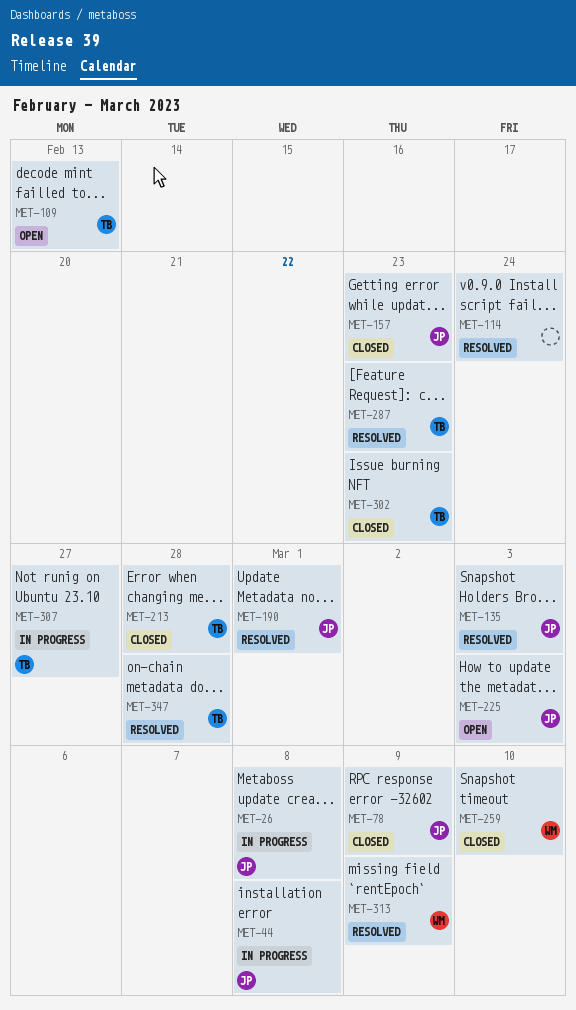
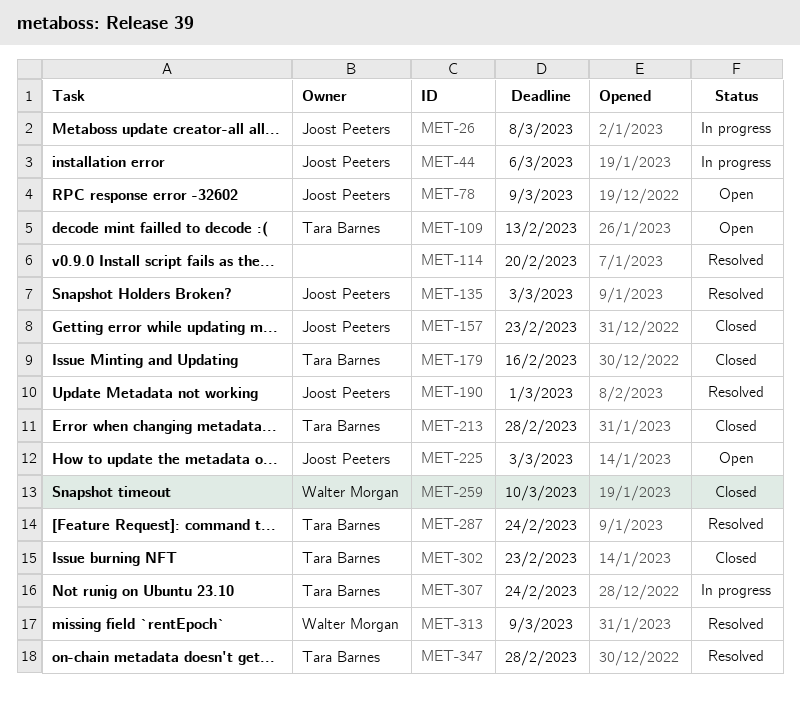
MET-44, due: Mar 8 -> Mar 6
MET-78, status: Closed -> Open
MET-114, due: Feb 24 -> Feb 20
MET-179: none -> present
MET-287, due: Feb 23 -> Feb 24
MET-307, due: Feb 27 -> Feb 24

